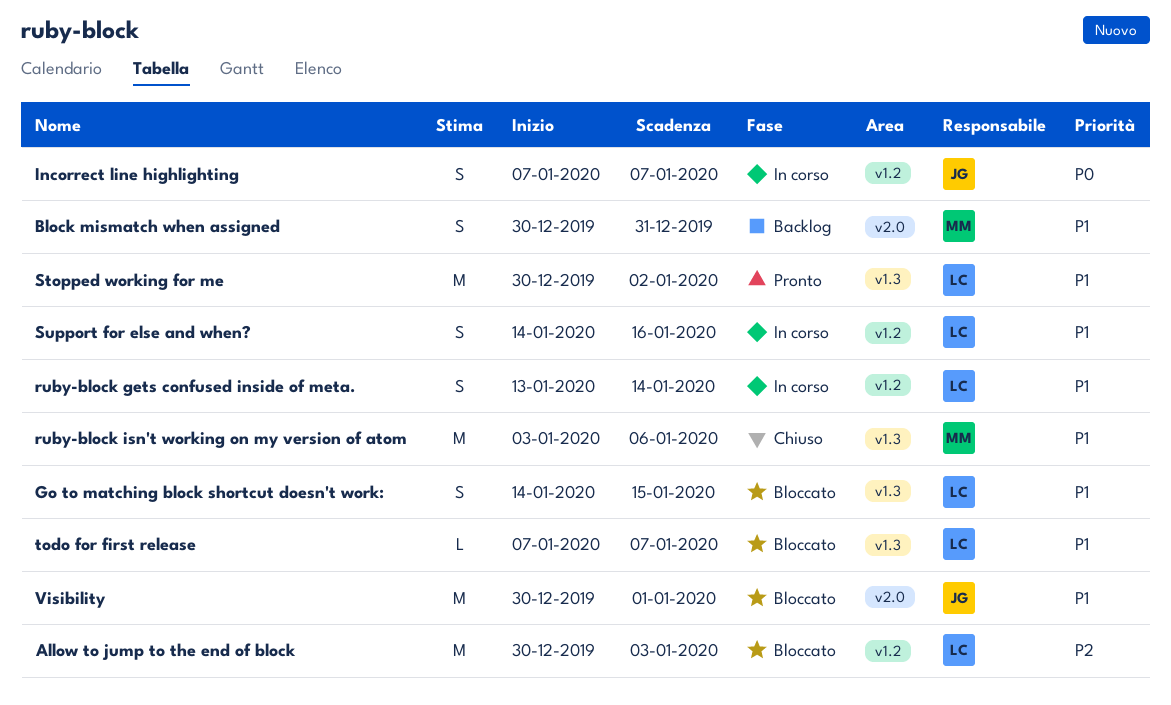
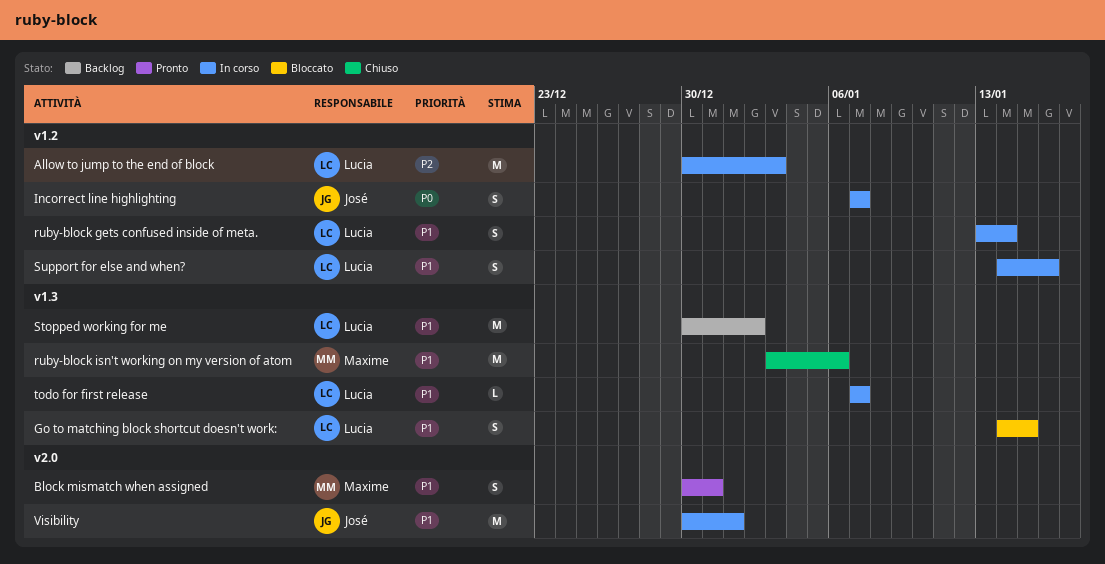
Allow to jump to the end of block, status: Bloccato -> In corso
Block mismatch when assigned, status: Backlog -> Pronto
Stopped working for me, status: Pronto -> Backlog
todo for first release, status: Bloccato -> In corso
Visibility, status: Bloccato -> In corso

